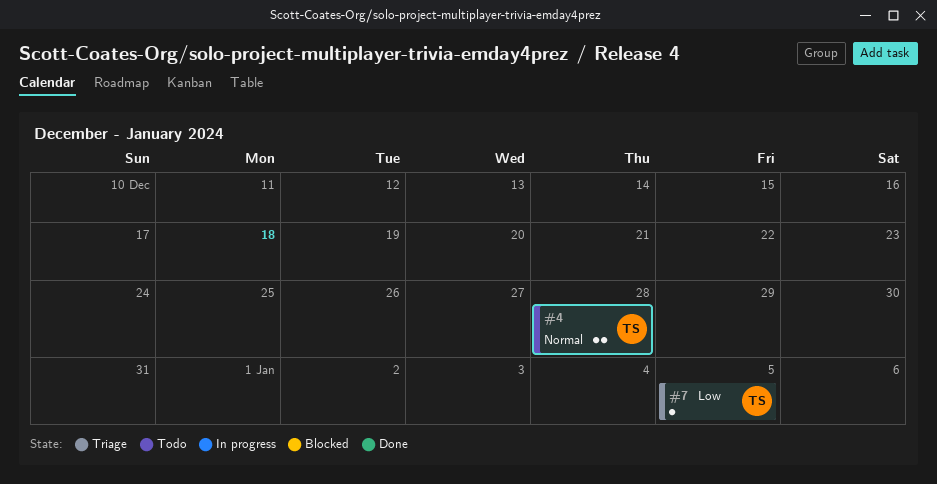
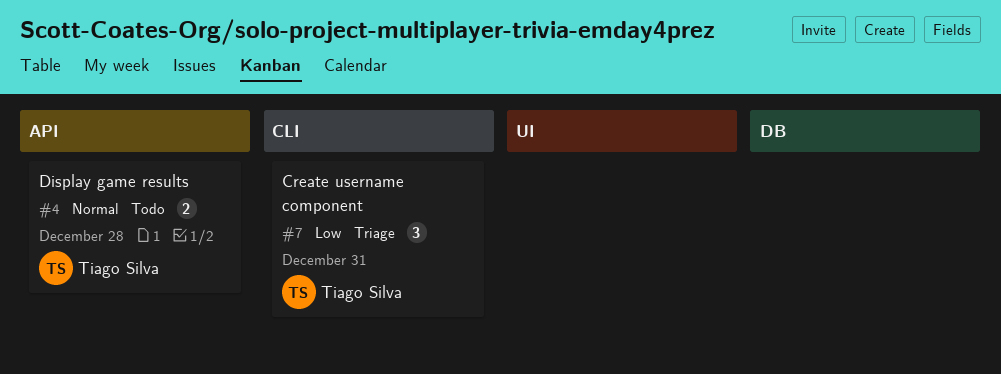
#7, estimate: 1 -> 3
#7, due: Jan 5 -> Dec 31

